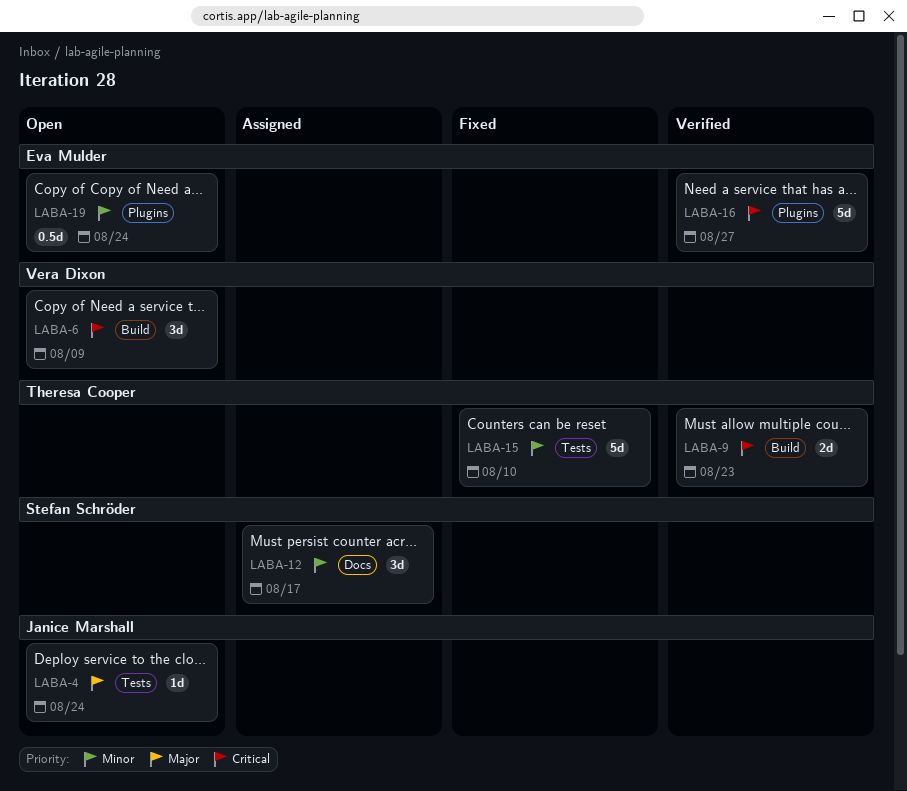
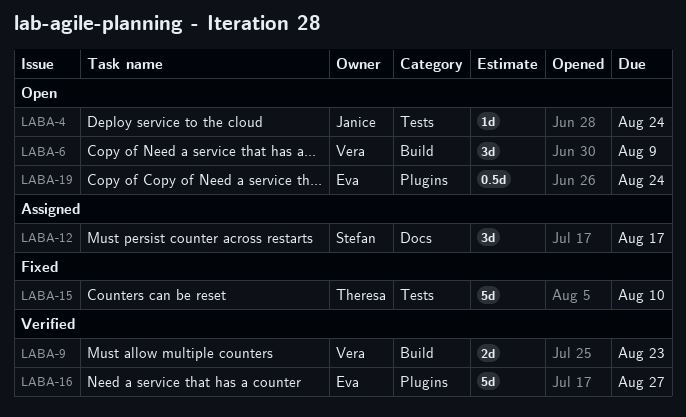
LABA-9, owner: Theresa Cooper -> Vera Dixon

